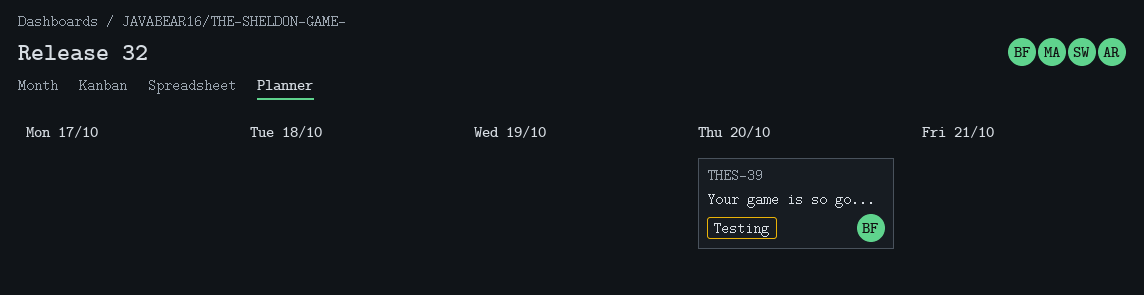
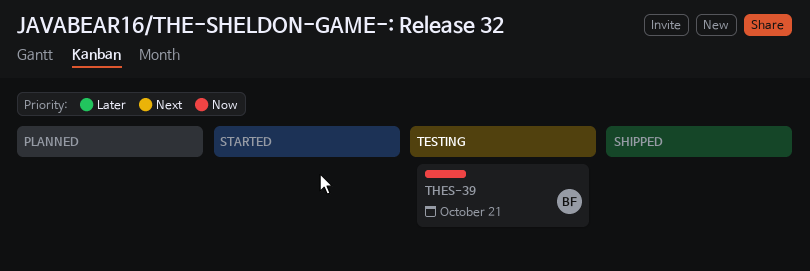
THES-39, due: Oct 20 -> Oct 21

